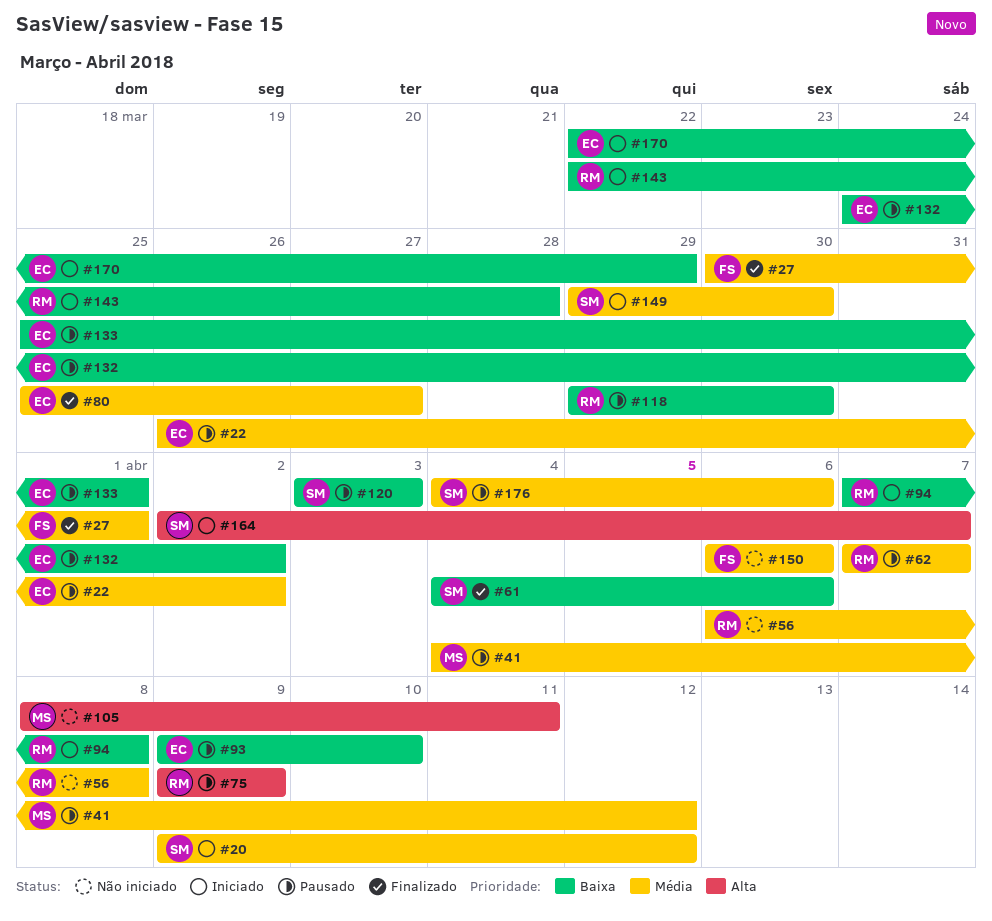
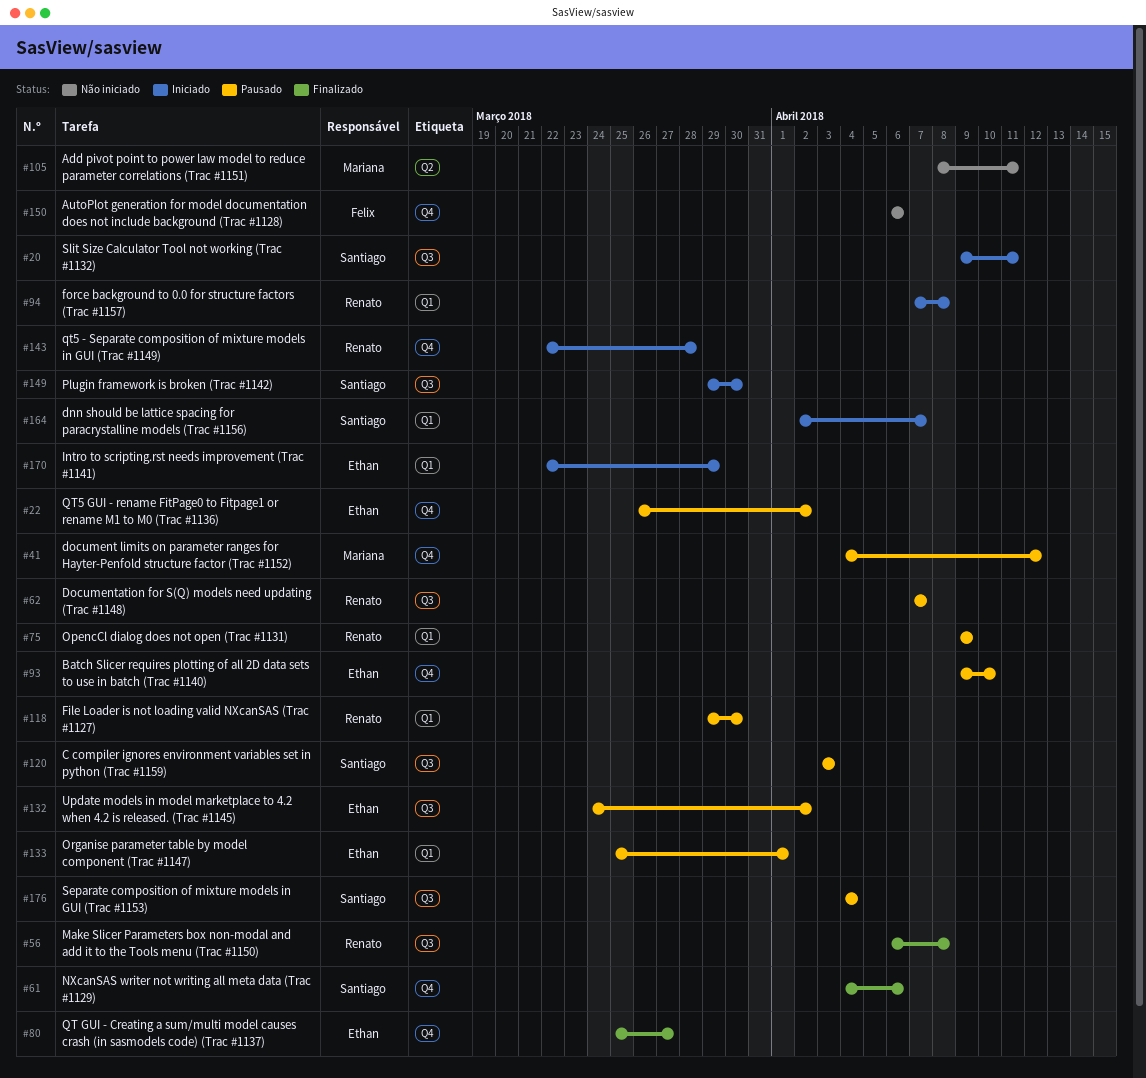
#20, due: Apr 12 -> Apr 11
#27: present -> none
#56, status: Não iniciado -> Finalizado
#176, due: Apr 6 -> Apr 4

